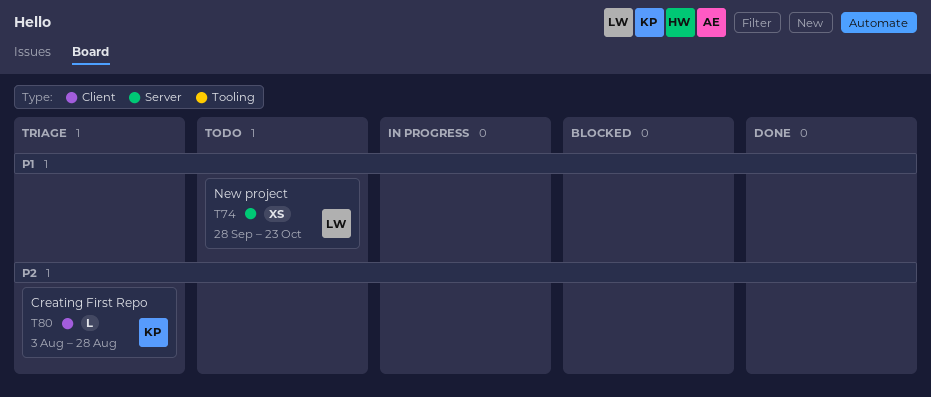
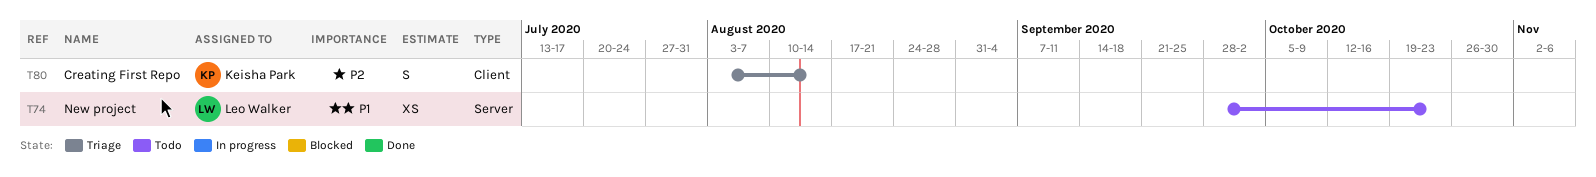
T80, estimate: L -> S
T80, due: Aug 28 -> Aug 14

